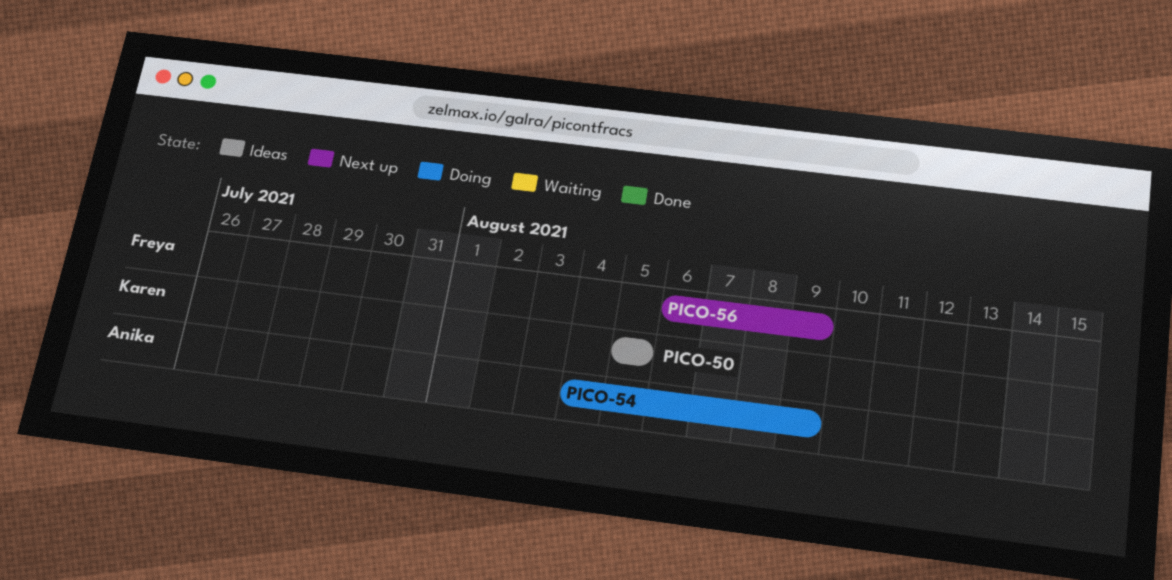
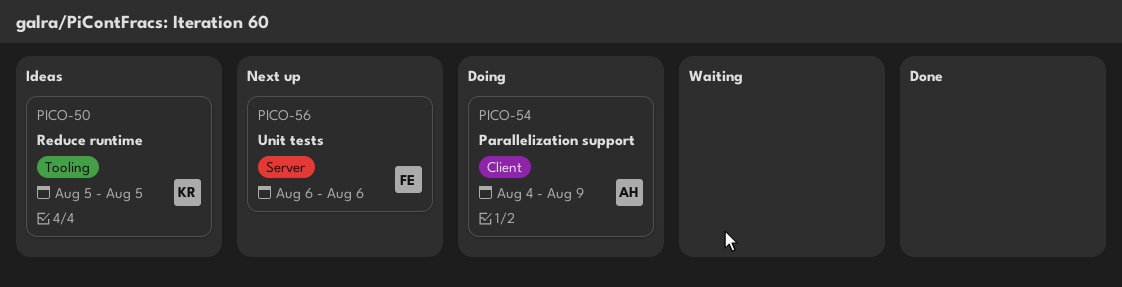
PICO-56, due: Aug 9 -> Aug 6

